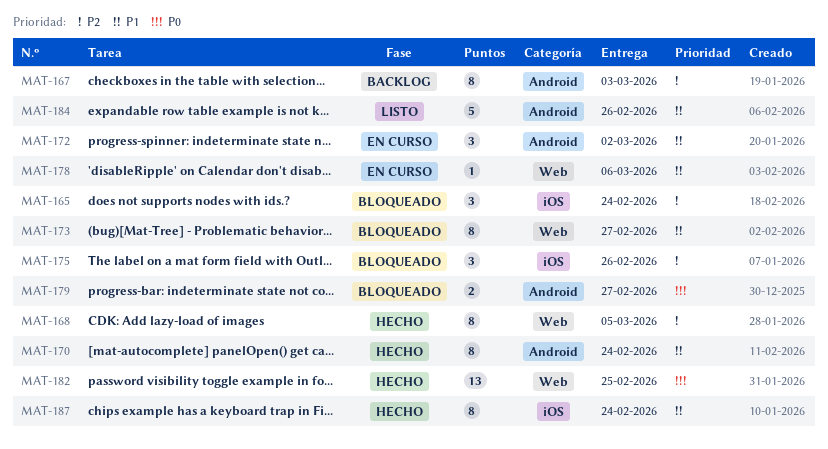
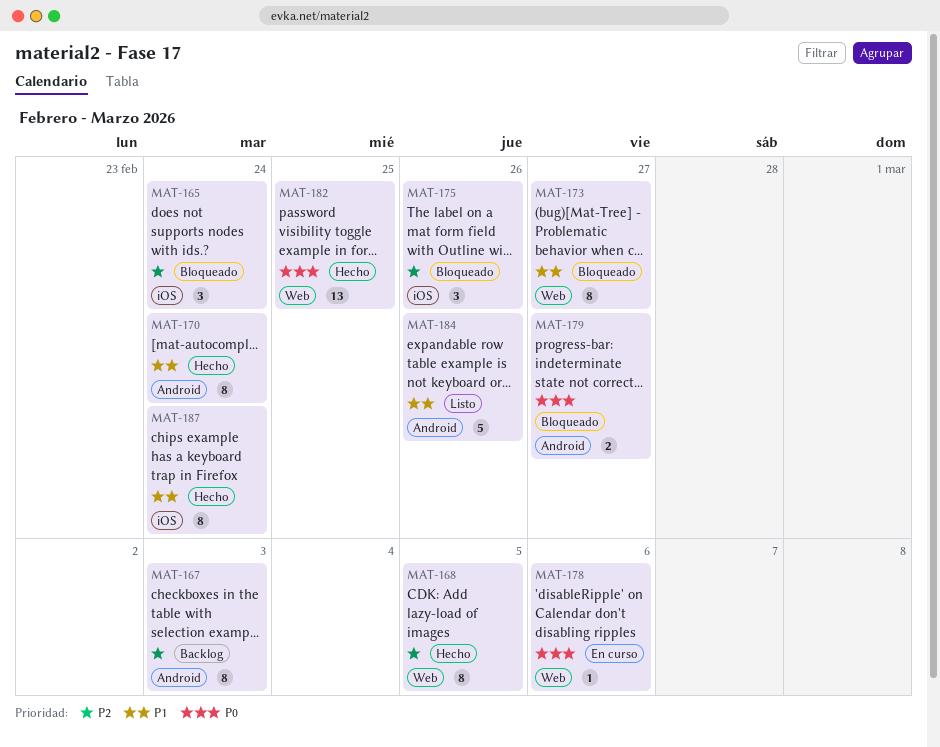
MAT-172: present -> none
MAT-178, priority: P1 -> P0

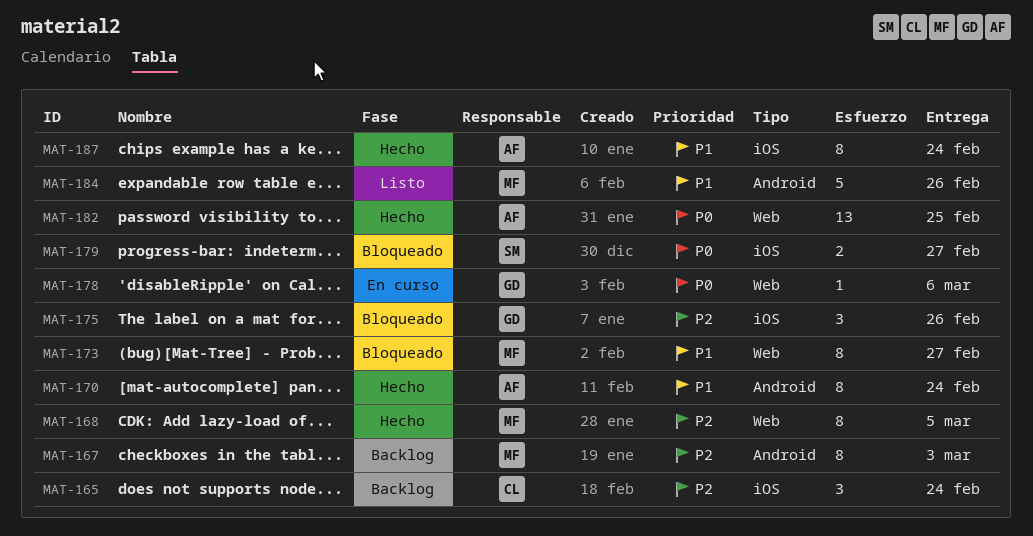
MAT-165, status: Bloqueado -> Backlog
MAT-179, label: Android -> iOS

